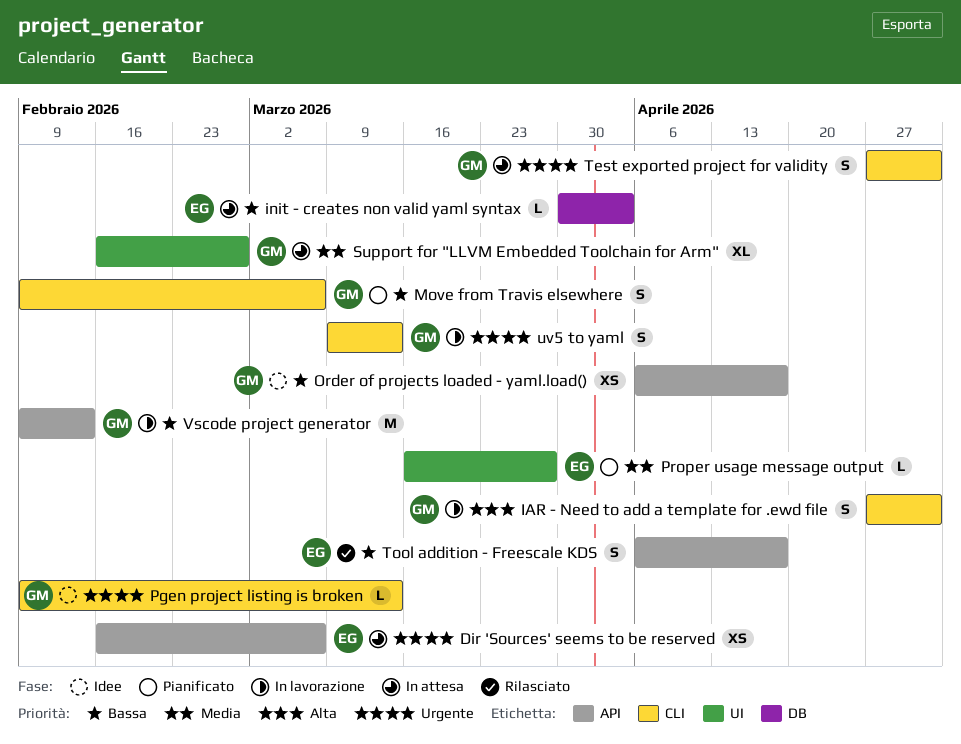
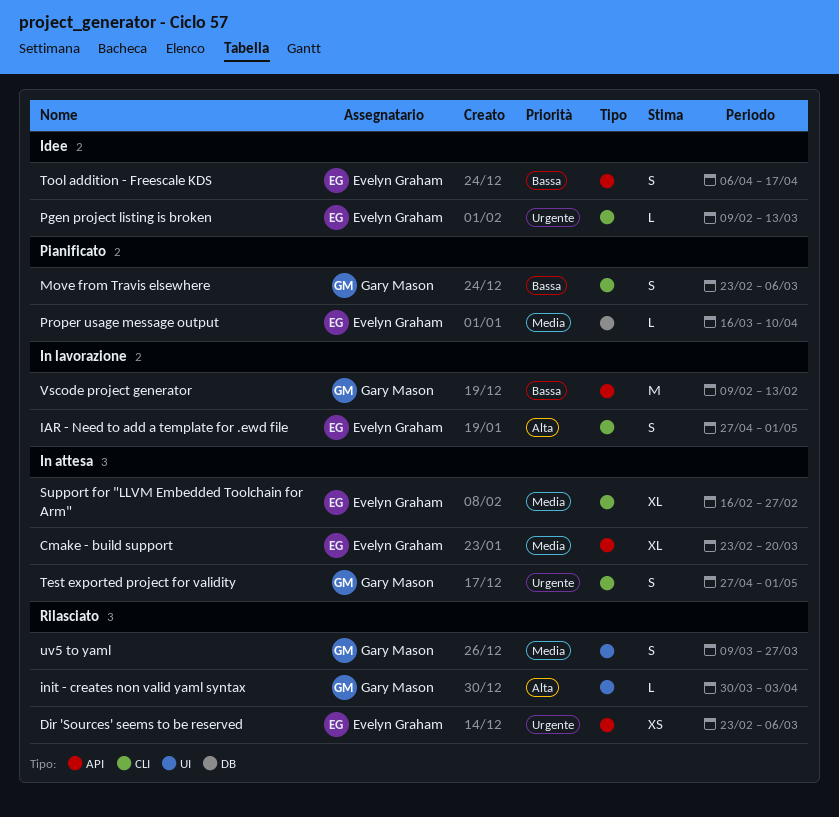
Cmake - build support: none -> present
Dir 'Sources' seems to be reserved, status: In attesa -> Rilasciato
Dir 'Sources' seems to be reserved, start: Feb 16 -> Feb 23
IAR - Need to add a template for .ewd file, owner: Gary Mason -> Evelyn Graham
init - creates non valid yaml syntax, status: In attesa -> Rilasciato
init - creates non valid yaml syntax, owner: Evelyn Graham -> Gary Mason
init - creates non valid yaml syntax, priority: Bassa -> Alta
init - creates non valid yaml syntax, label: DB -> UI
Move from Travis elsewhere, start: Feb 9 -> Feb 23
Order of projects loaded - yaml.load(): present -> none
Pgen project listing is broken, owner: Gary Mason -> Evelyn Graham
Proper usage message output, label: UI -> DB
Proper usage message output, due: Mar 27 -> Apr 10
Support for "LLVM Embedded Toolchain for Arm", owner: Gary Mason -> Evelyn Graham
Support for "LLVM Embedded Toolchain for Arm", label: UI -> CLI
Tool addition - Freescale KDS, status: Rilasciato -> Idee
uv5 to yaml, status: In lavorazione -> Rilasciato
uv5 to yaml, priority: Urgente -> Media
uv5 to yaml, label: CLI -> UI
uv5 to yaml, due: Mar 13 -> Mar 27

